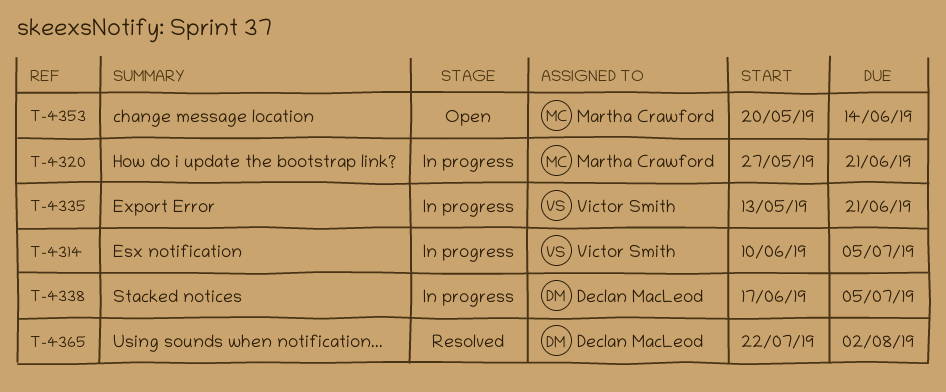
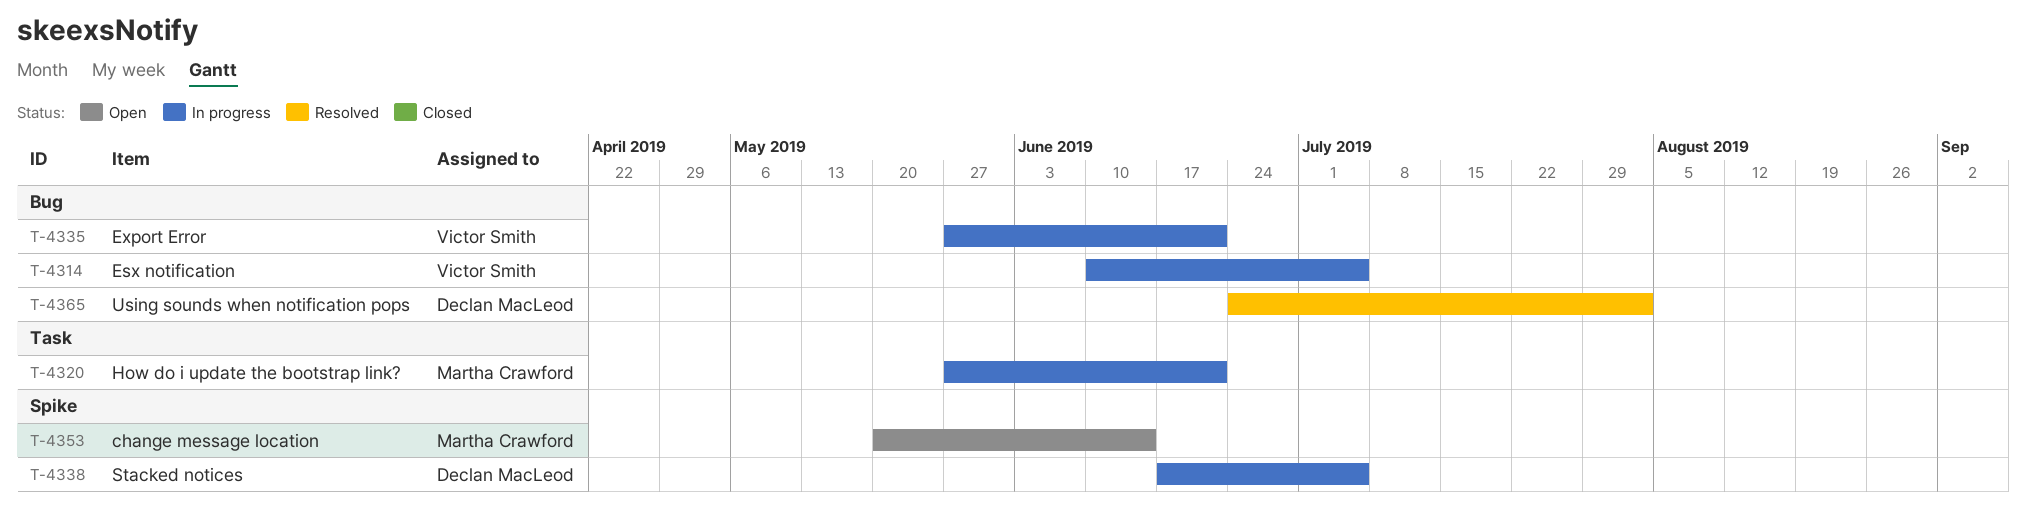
T-4335, start: May 13 -> May 27
T-4365, start: Jul 22 -> Jun 24

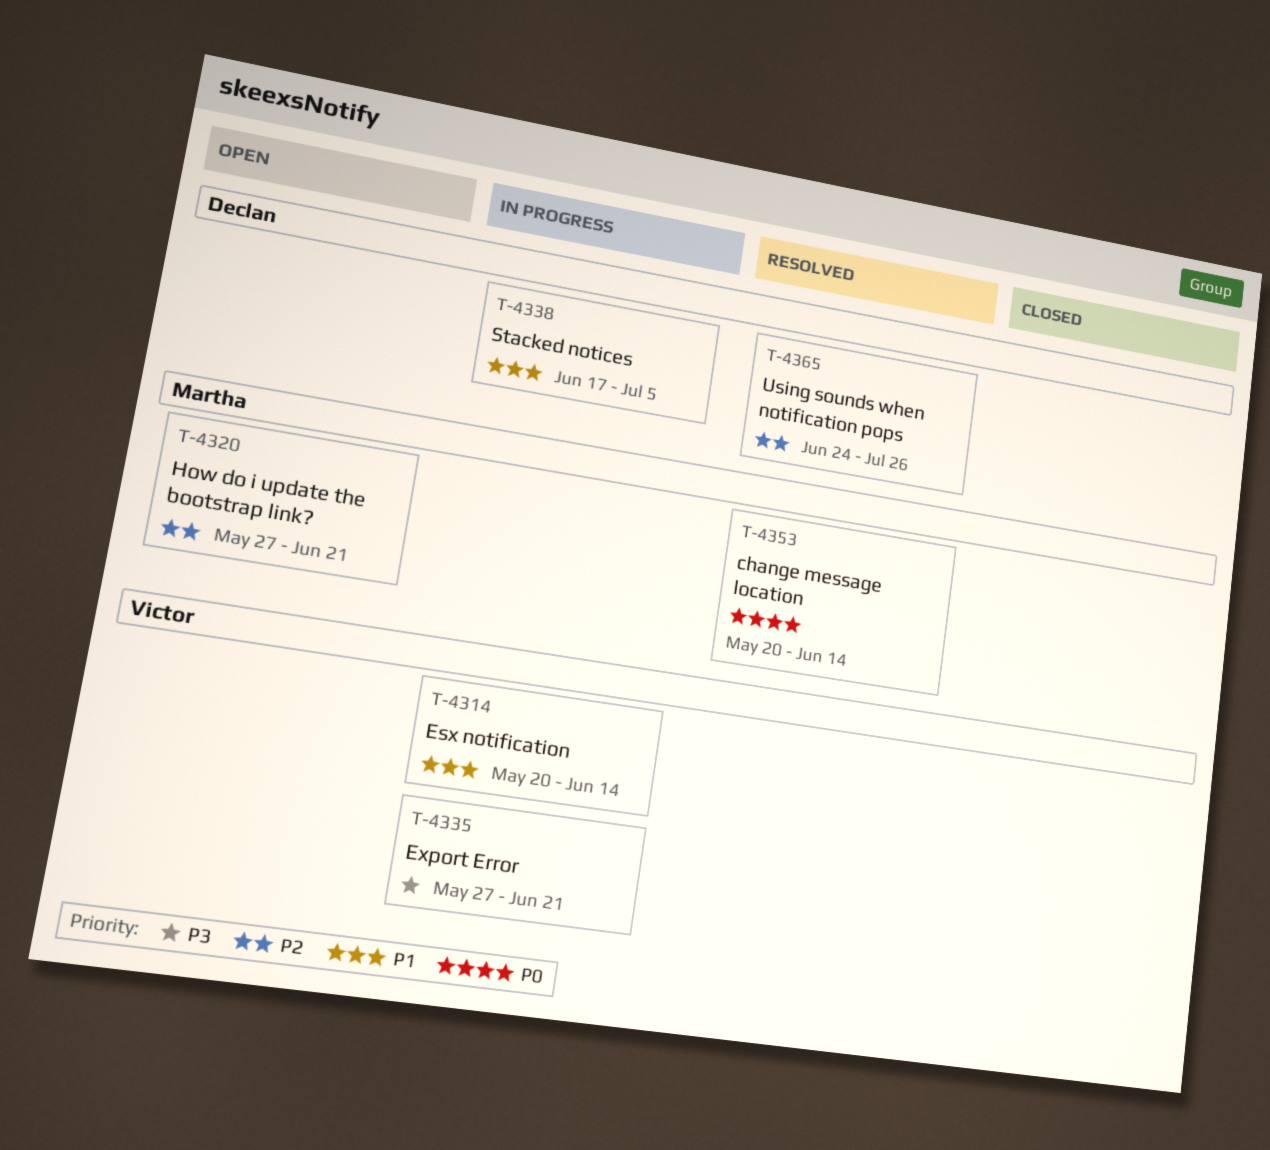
T-4314, start: Jun 10 -> May 20
T-4314, due: Jul 5 -> Jun 14
T-4320, status: In progress -> Open
T-4353, status: Open -> Resolved
T-4365, due: Aug 2 -> Jul 26

